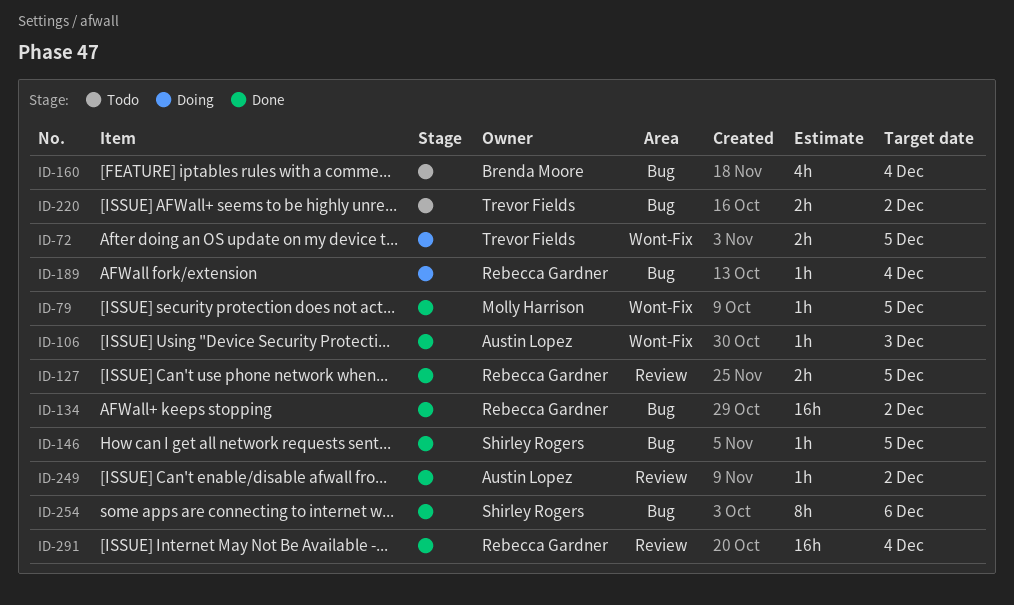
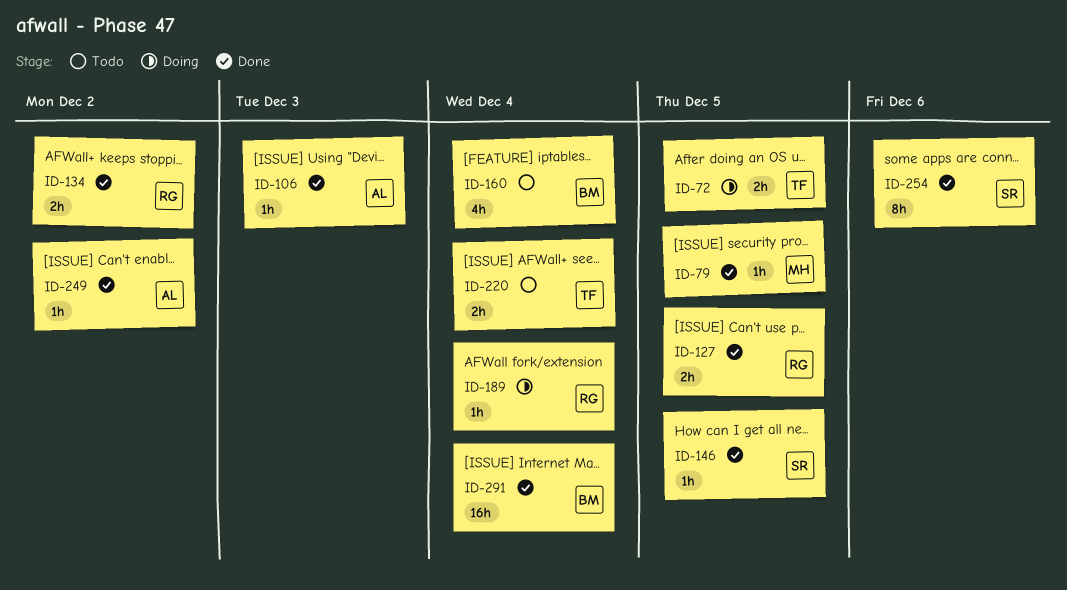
ID-134, estimate: 16h -> 2h
ID-220, due: Dec 2 -> Dec 4
ID-291, owner: Rebecca Gardner -> Brenda Moore

